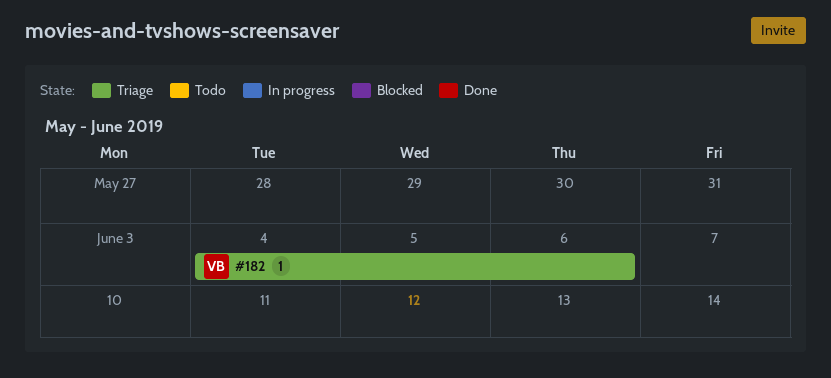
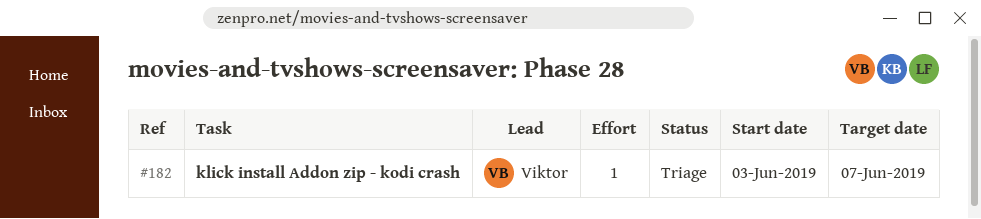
#182, start: Jun 4 -> Jun 3
#182, due: Jun 6 -> Jun 7

